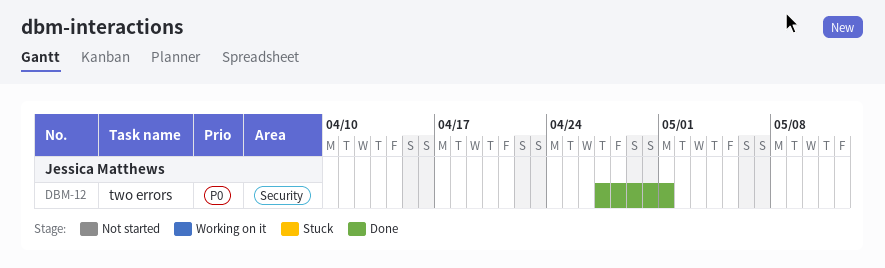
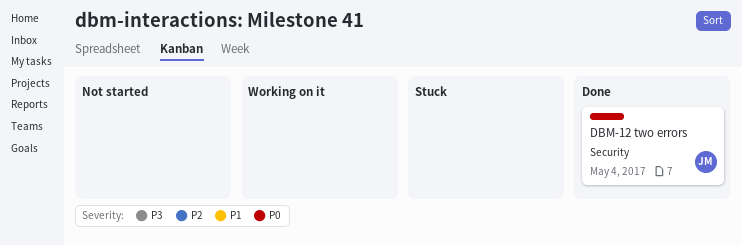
DBM-12, due: May 1 -> May 4

